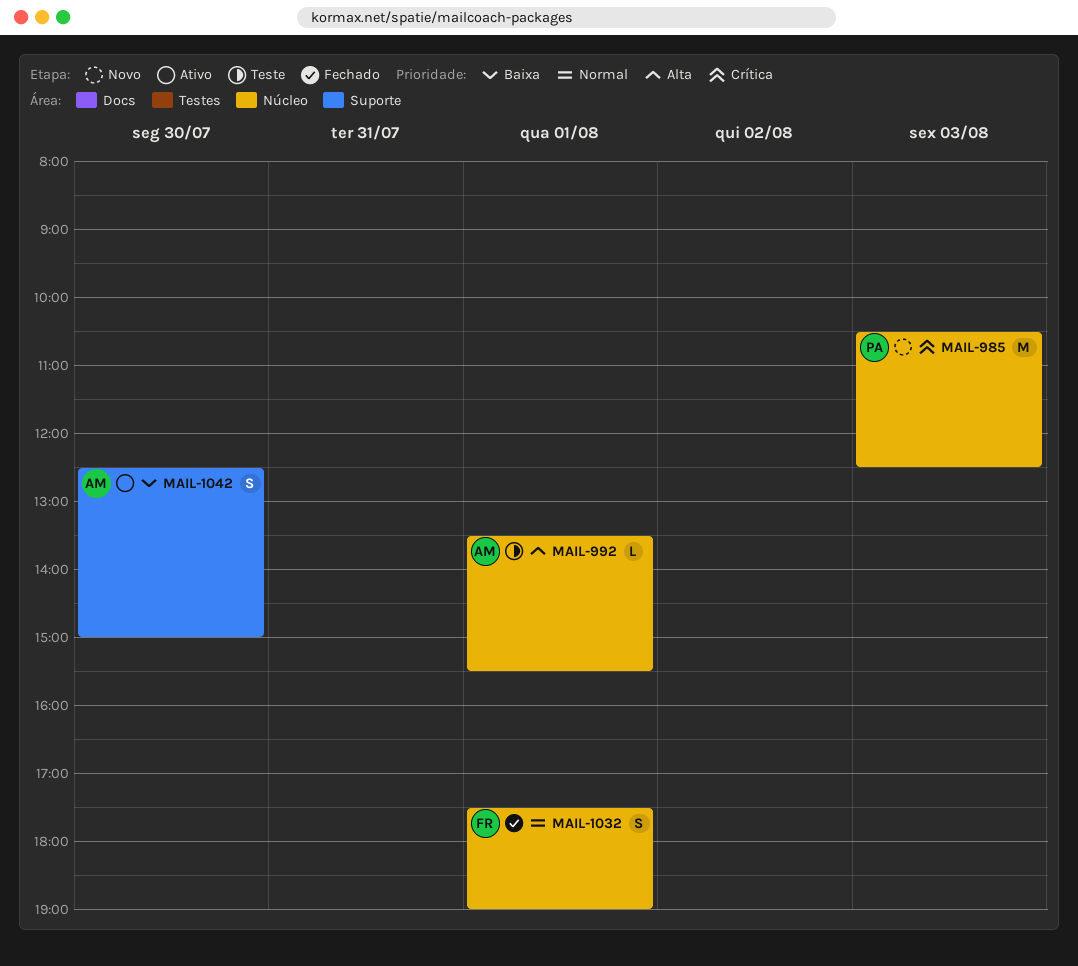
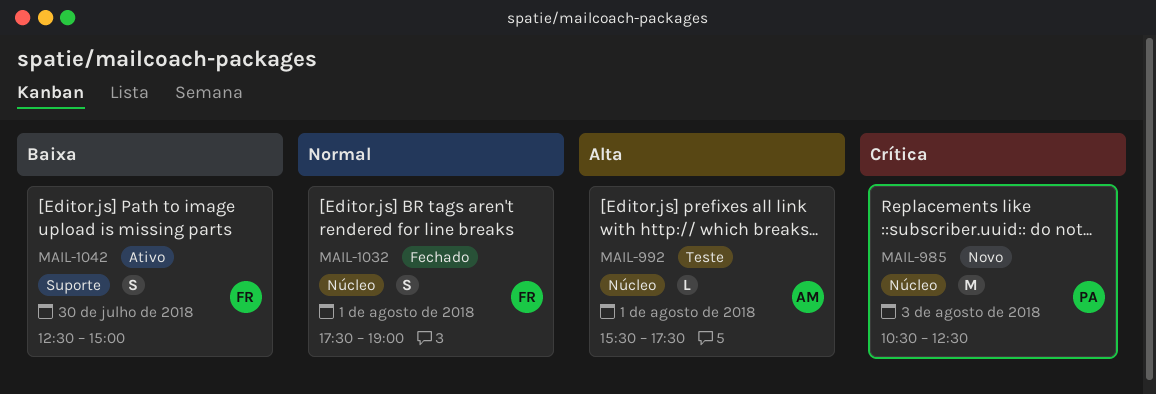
MAIL-992, begins: 13:30 -> 15:30
MAIL-992, ends: 15:30 -> 17:30
MAIL-1042, owner: AM -> FR

